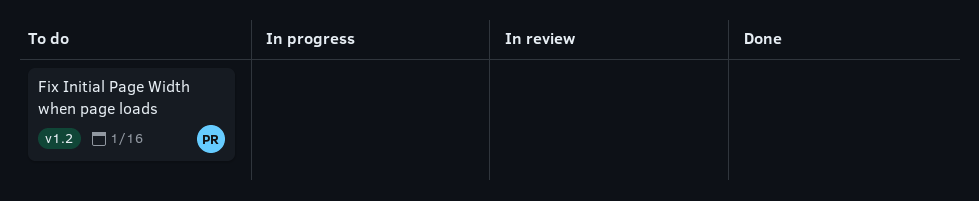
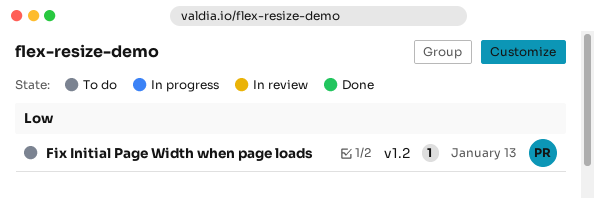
Fix Initial Page Width when page loads, due: Jan 16 -> Jan 13

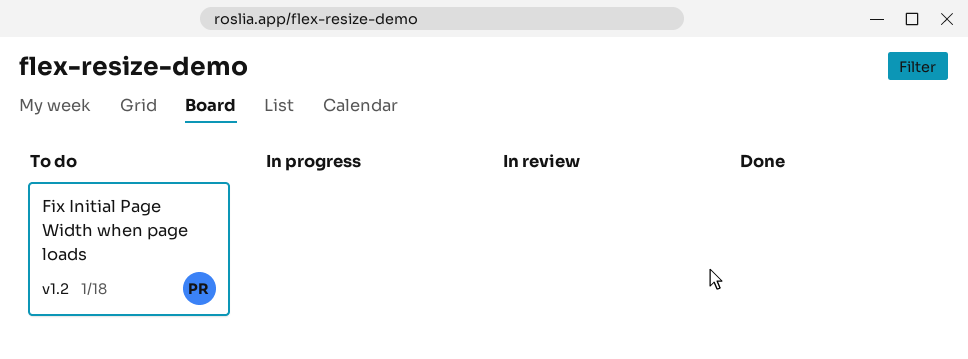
Fix Initial Page Width when page loads, due: Jan 13 -> Jan 18

